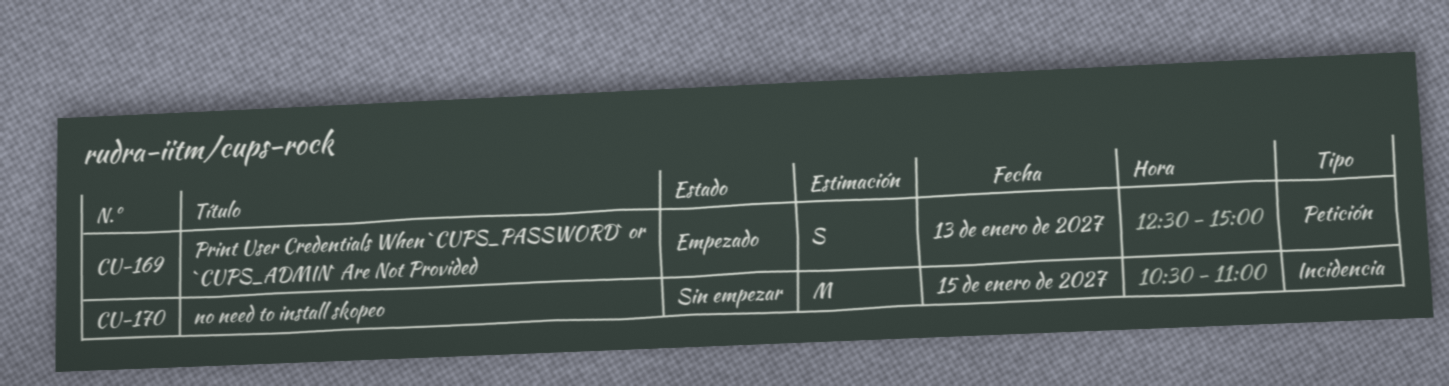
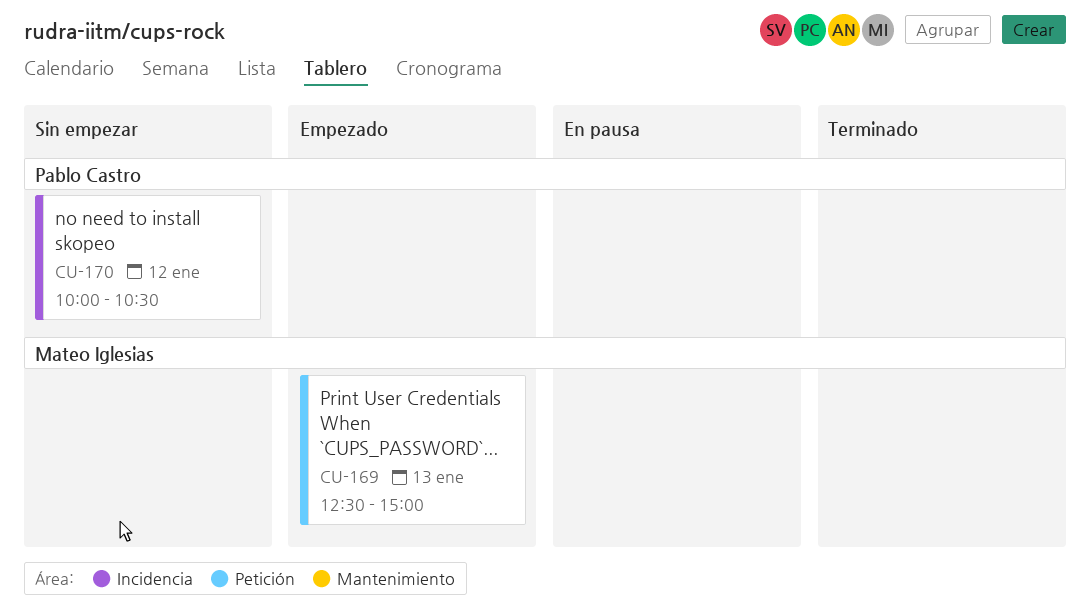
CU-170, day: Jan 15 -> Jan 12
CU-170, begins: 10:30 -> 10:00
CU-170, ends: 11:00 -> 10:30

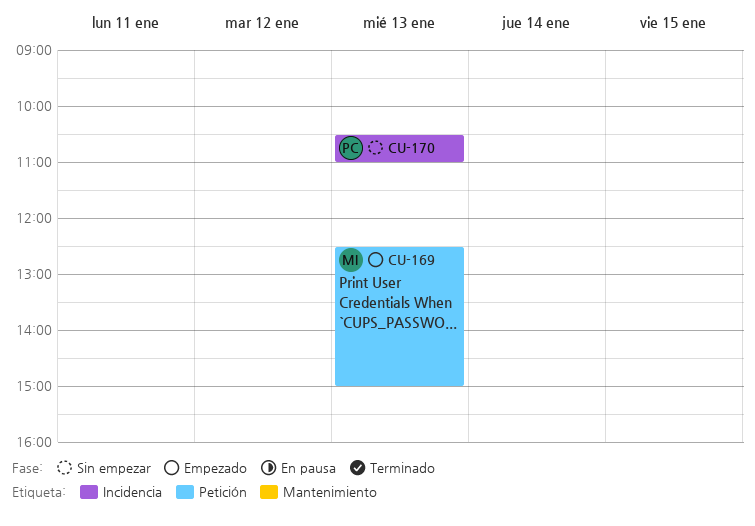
CU-170, day: Jan 12 -> Jan 13
CU-170, begins: 10:00 -> 10:30
CU-170, ends: 10:30 -> 11:00

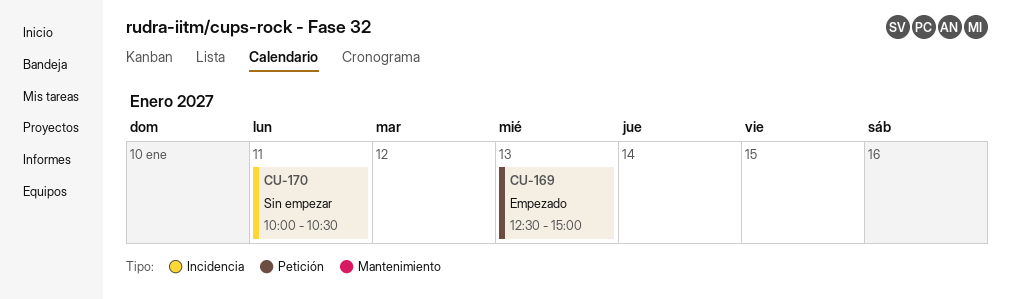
CU-170, day: Jan 13 -> Jan 11
CU-170, begins: 10:30 -> 10:00
CU-170, ends: 11:00 -> 10:30

